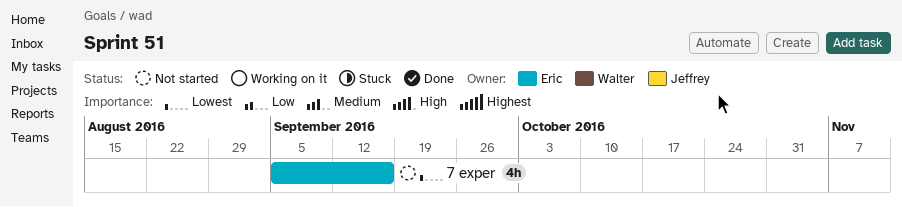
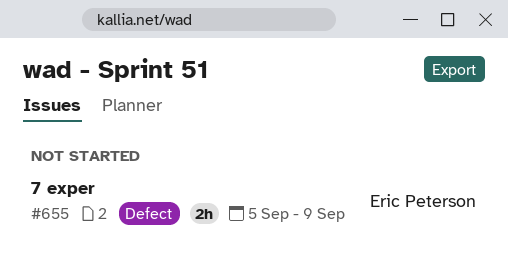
7 exper, estimate: 4h -> 2h
7 exper, due: Sep 16 -> Sep 9

